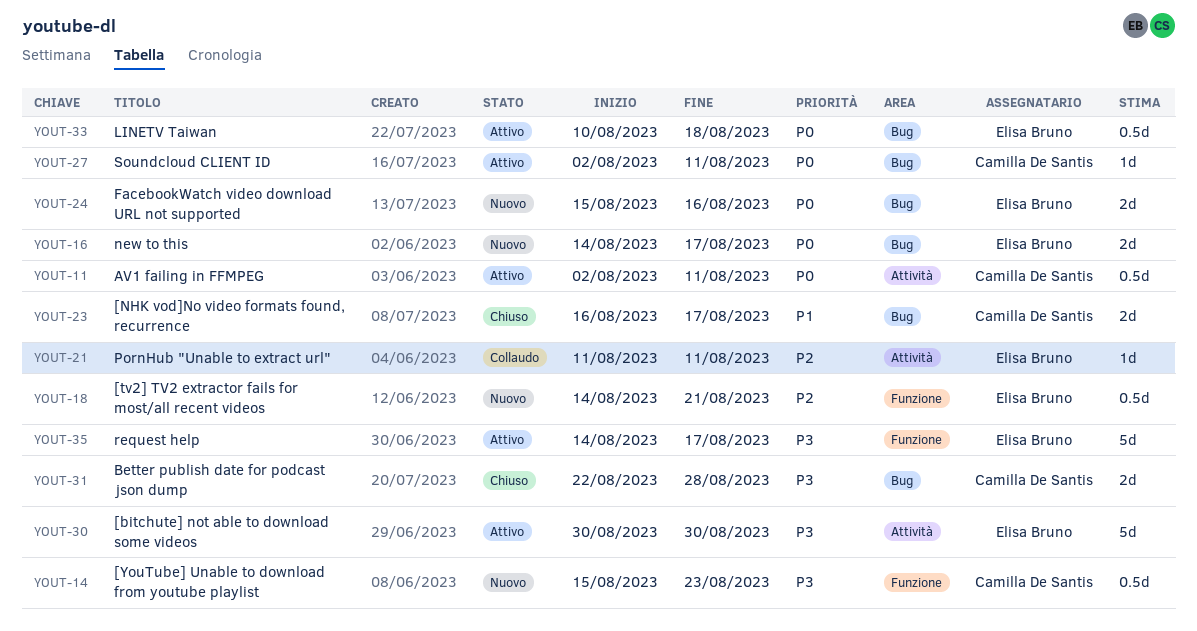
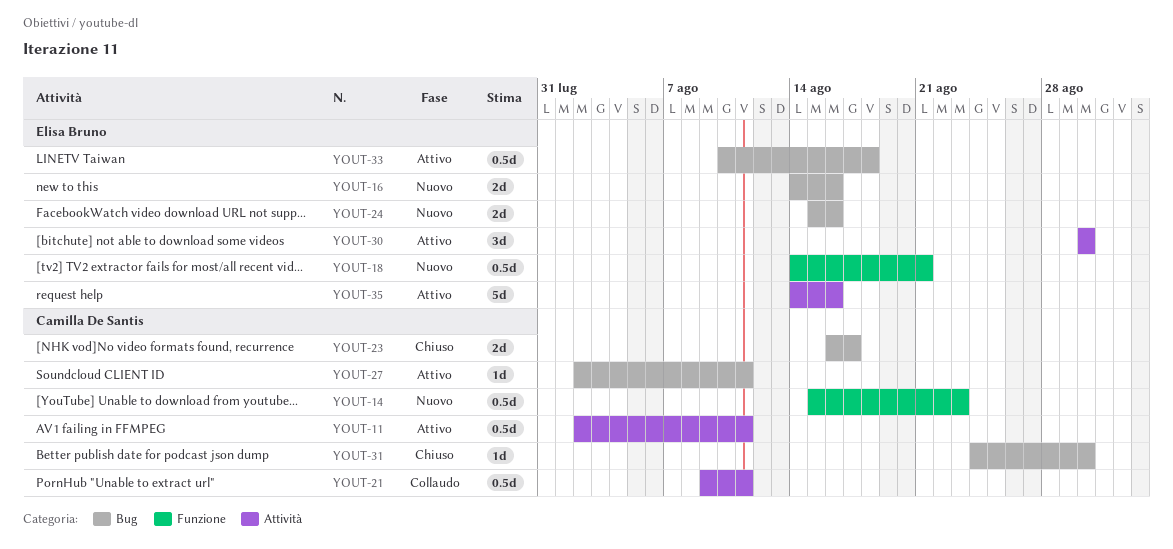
YOUT-16, due: Aug 17 -> Aug 16
YOUT-21, owner: Elisa Bruno -> Camilla De Santis
YOUT-21, estimate: 1d -> 0.5d
YOUT-21, start: Aug 11 -> Aug 9
YOUT-30, estimate: 5d -> 3d
YOUT-31, estimate: 2d -> 1d
YOUT-31, start: Aug 22 -> Aug 24
YOUT-31, due: Aug 28 -> Aug 30
YOUT-35, label: Funzione -> Attività
YOUT-35, due: Aug 17 -> Aug 16

